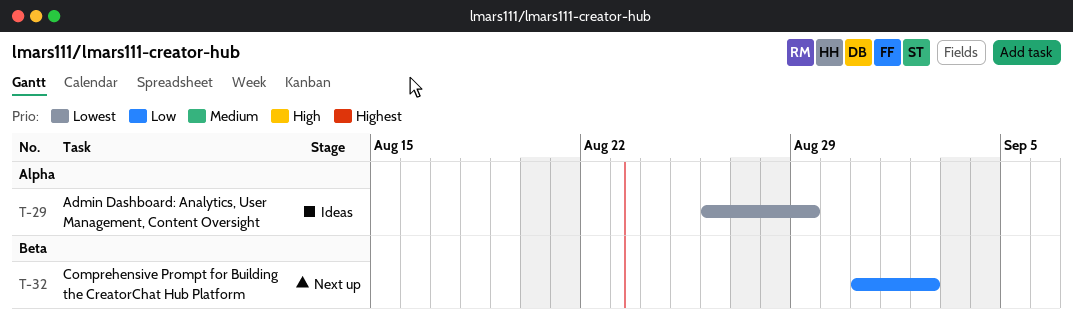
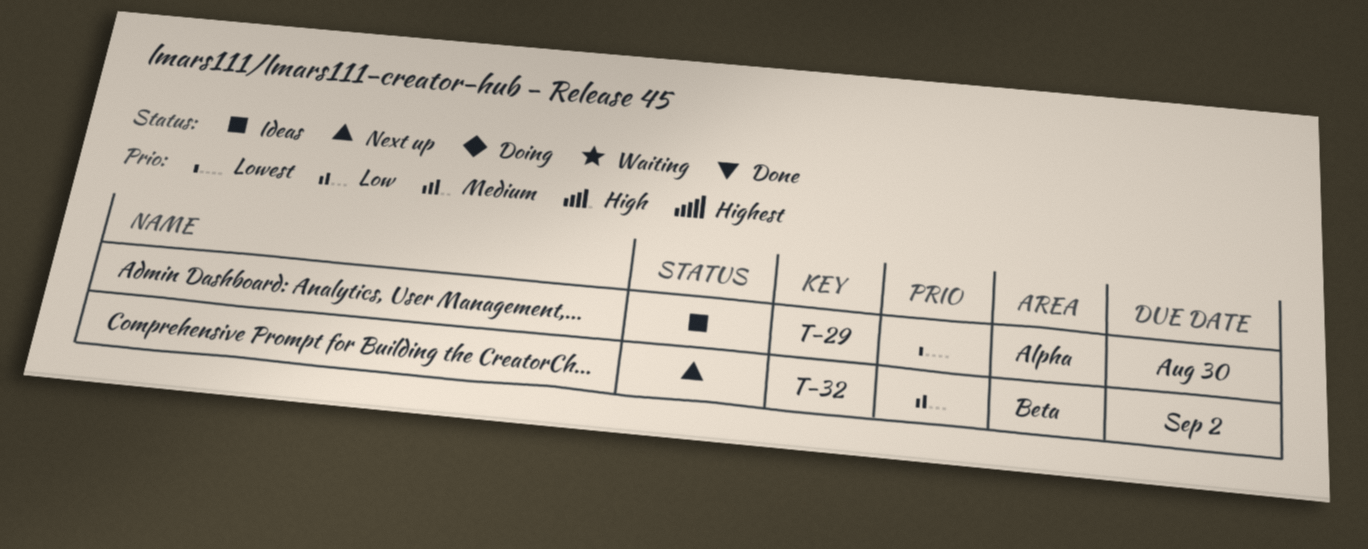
T-29, due: Aug 29 -> Aug 30

